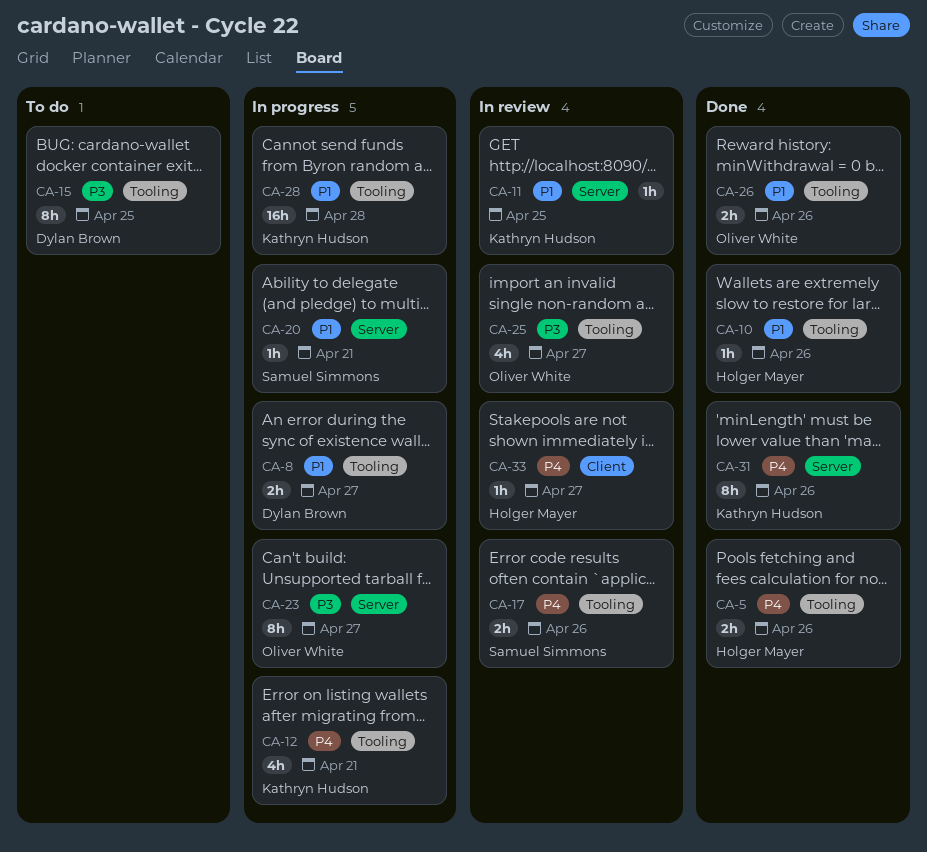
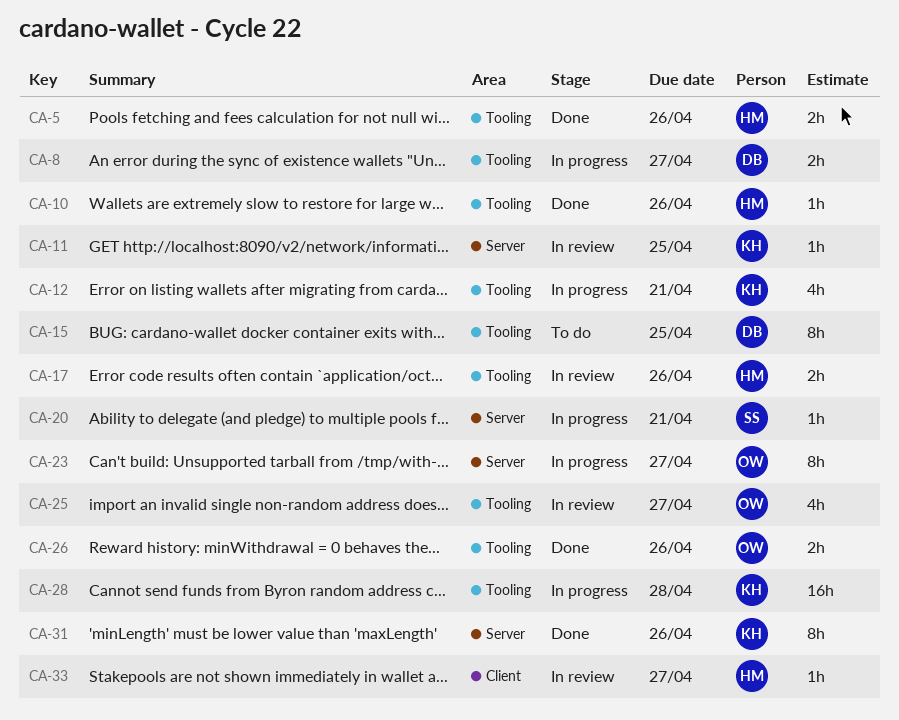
CA-17, owner: Samuel Simmons -> Holger Mayer

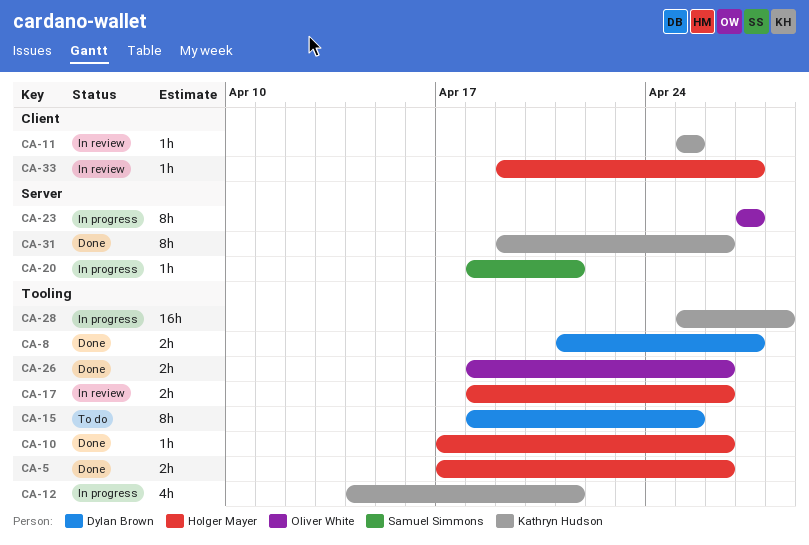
CA-8, status: In progress -> Done
CA-11, label: Server -> Client
CA-25: present -> none

